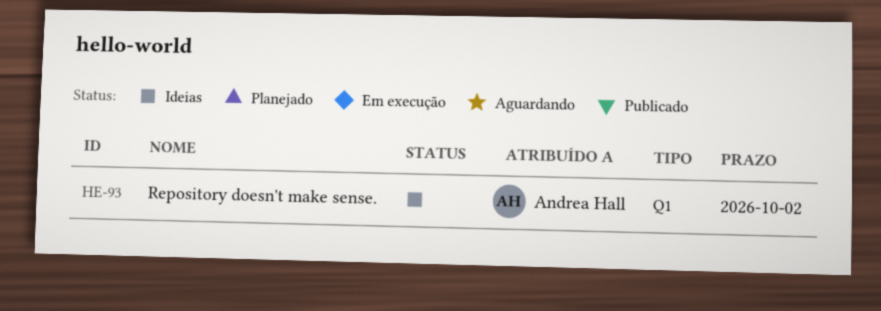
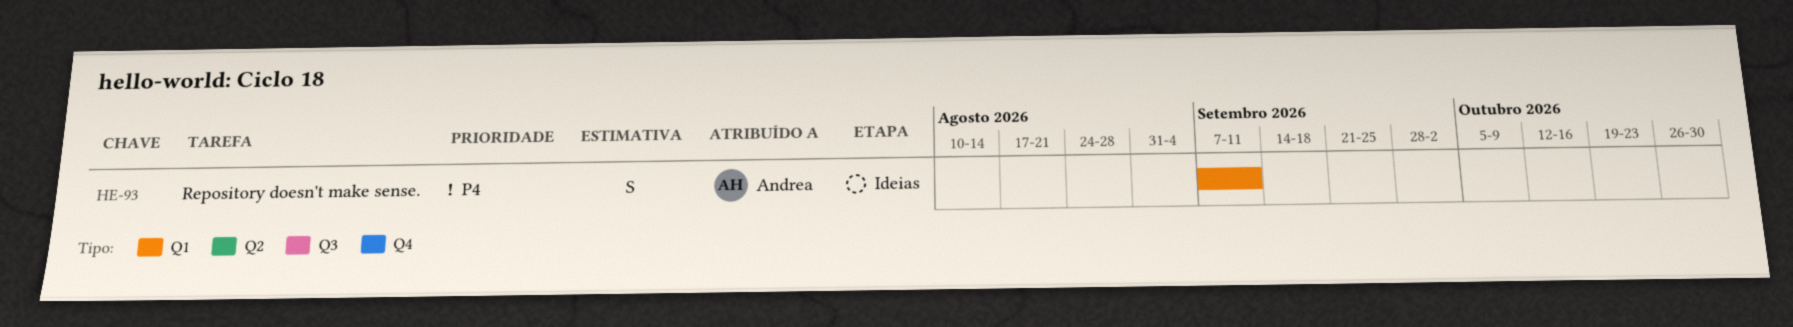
HE-93, due: Oct 2 -> Sep 11

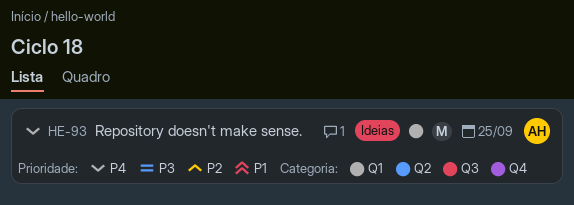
HE-93, estimate: S -> M
HE-93, due: Sep 11 -> Sep 25

